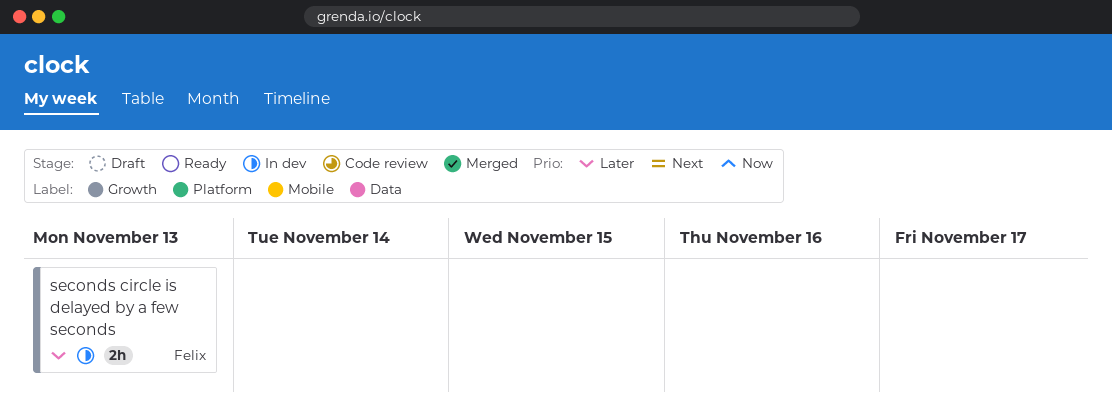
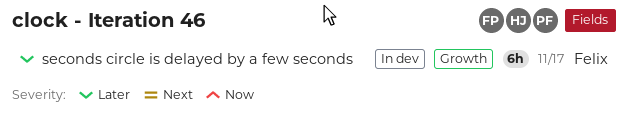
seconds circle is delayed by a few seconds, estimate: 2h -> 6h
seconds circle is delayed by a few seconds, due: Nov 13 -> Nov 17

